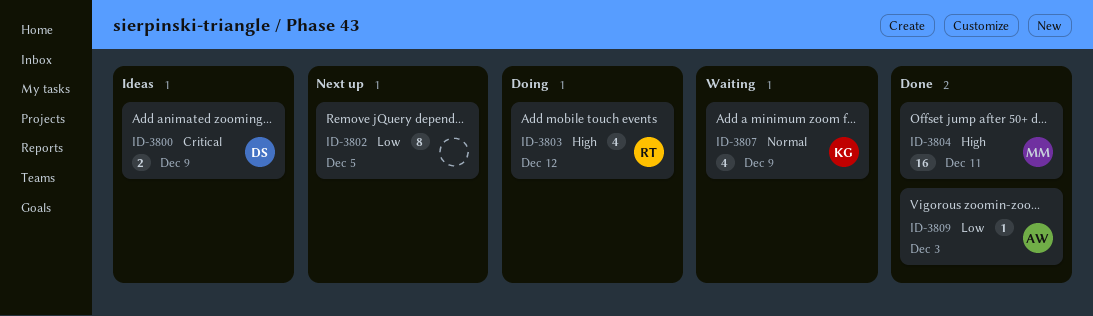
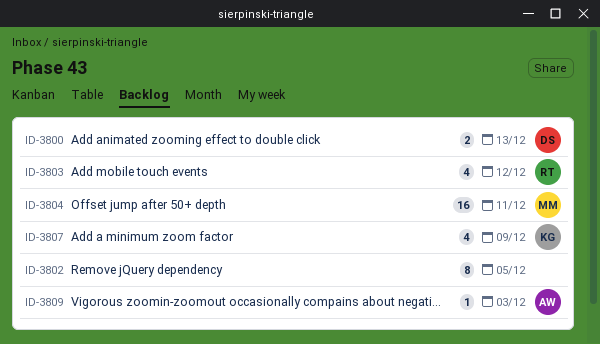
ID-3800, due: Dec 9 -> Dec 13

